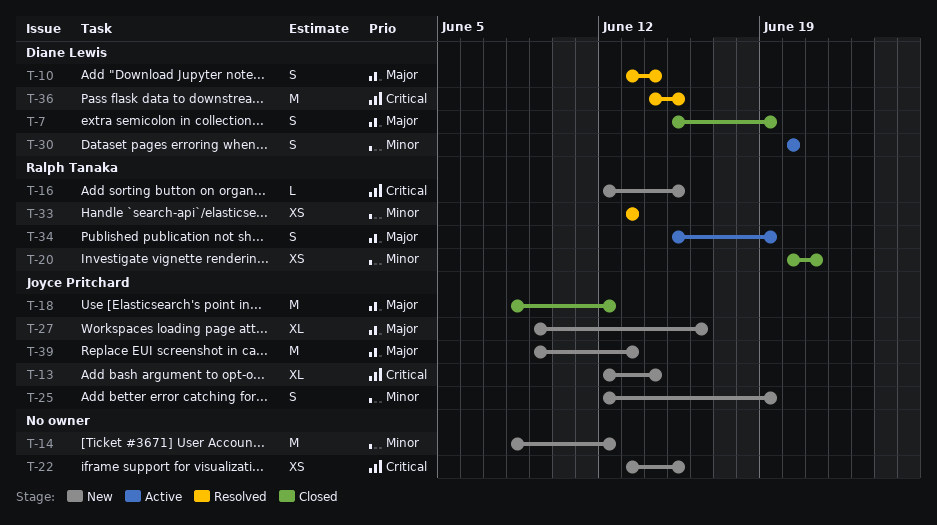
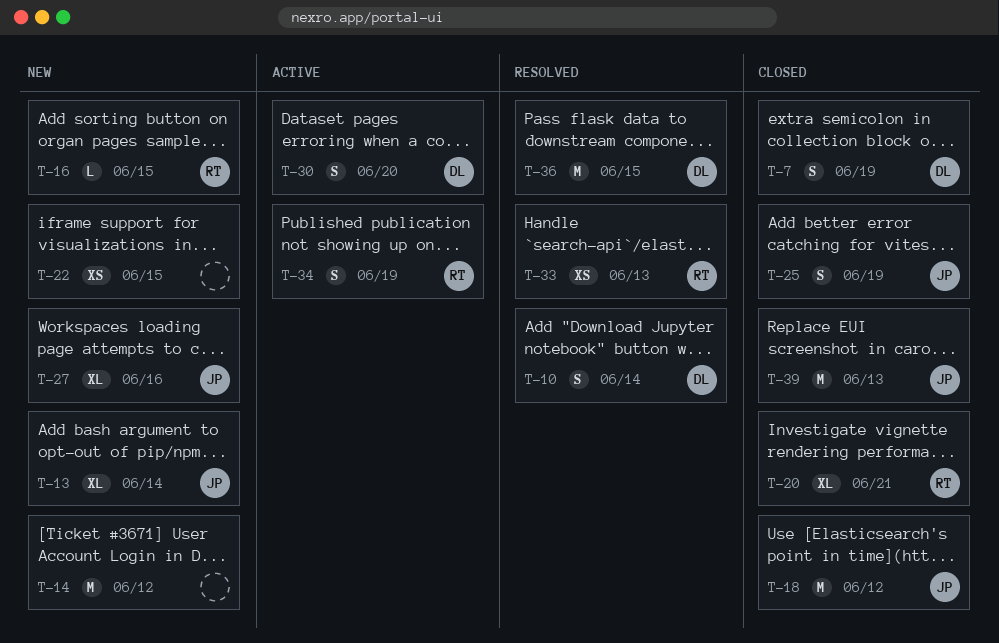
T-20, estimate: XS -> XL
T-25, status: New -> Closed
T-39, status: New -> Closed

